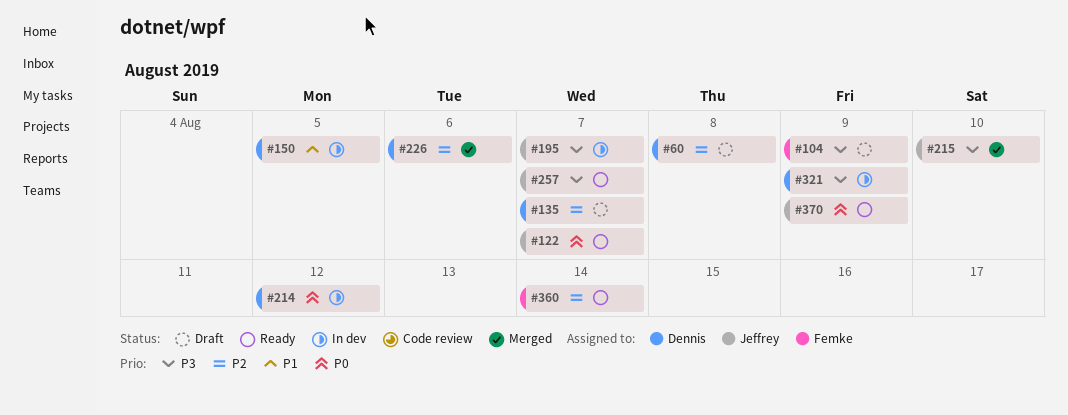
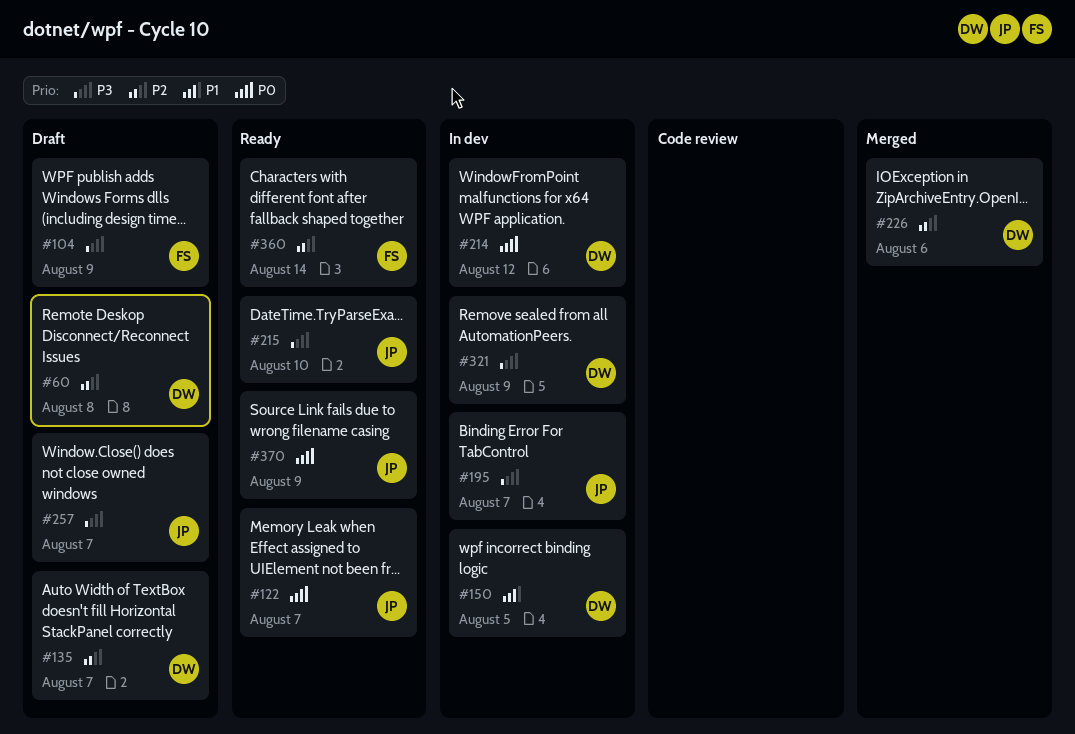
#215, status: Merged -> Ready
#257, status: Ready -> Draft

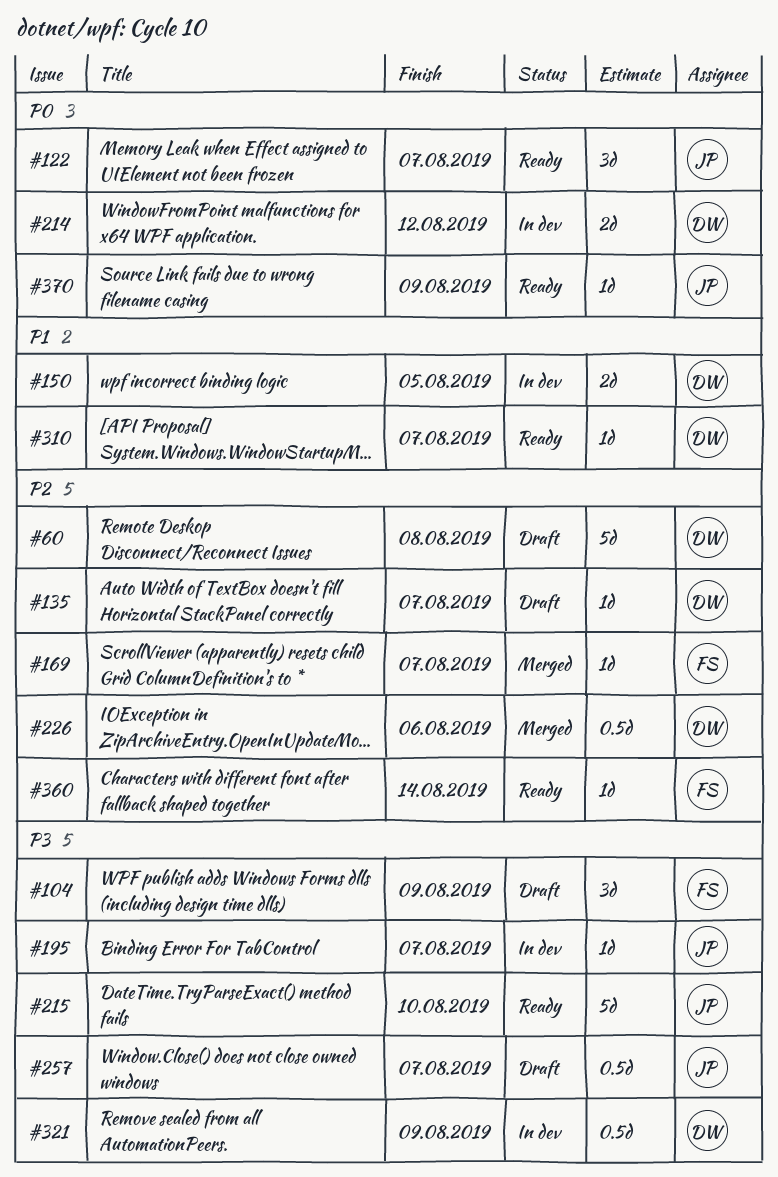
#169: none -> present
#310: none -> present

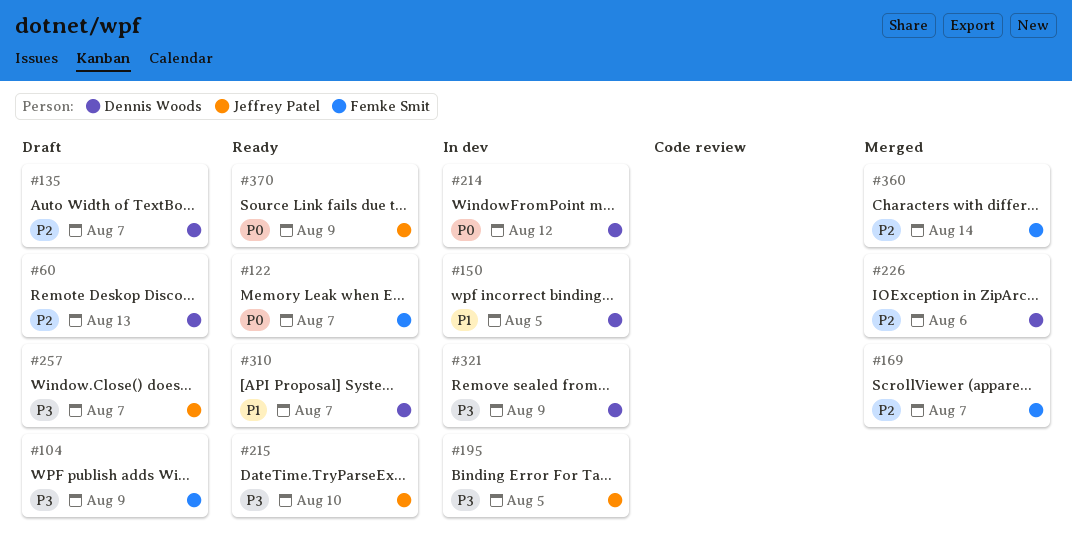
#60, due: Aug 8 -> Aug 13
#122, owner: Jeffrey Patel -> Femke Smit
#195, due: Aug 7 -> Aug 5
#360, status: Ready -> Merged

